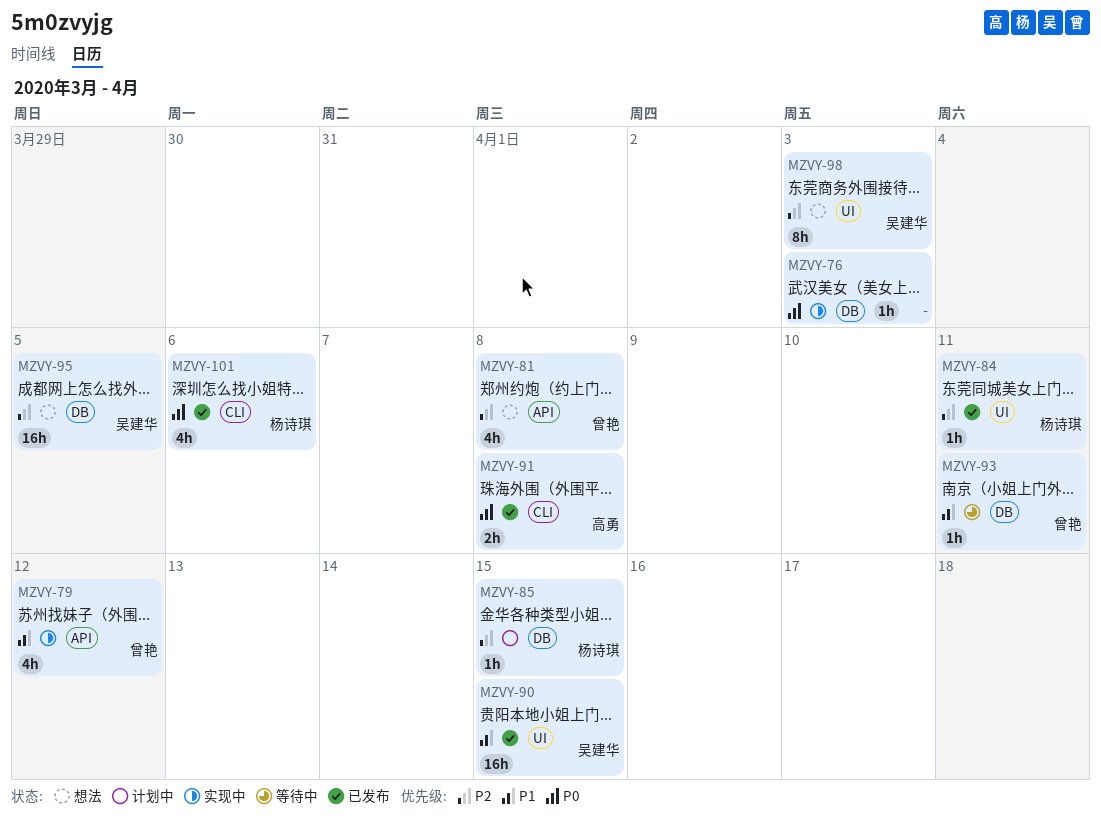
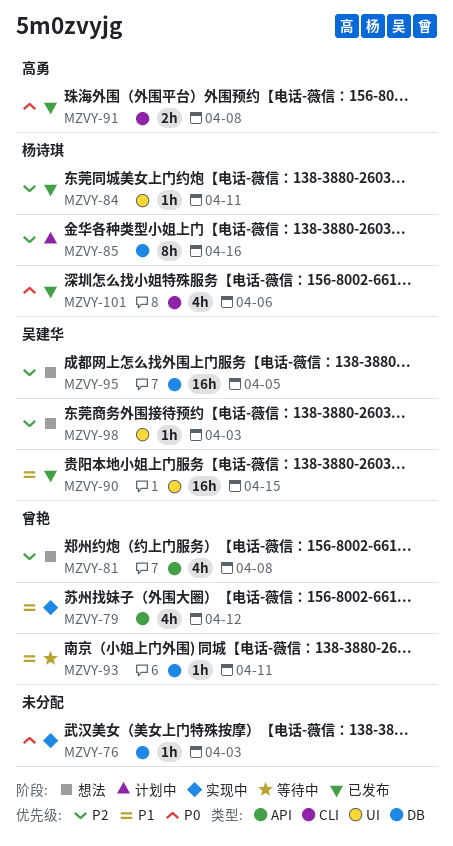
MZVY-85, estimate: 1h -> 8h
MZVY-85, due: Apr 15 -> Apr 16
MZVY-98, estimate: 8h -> 1h

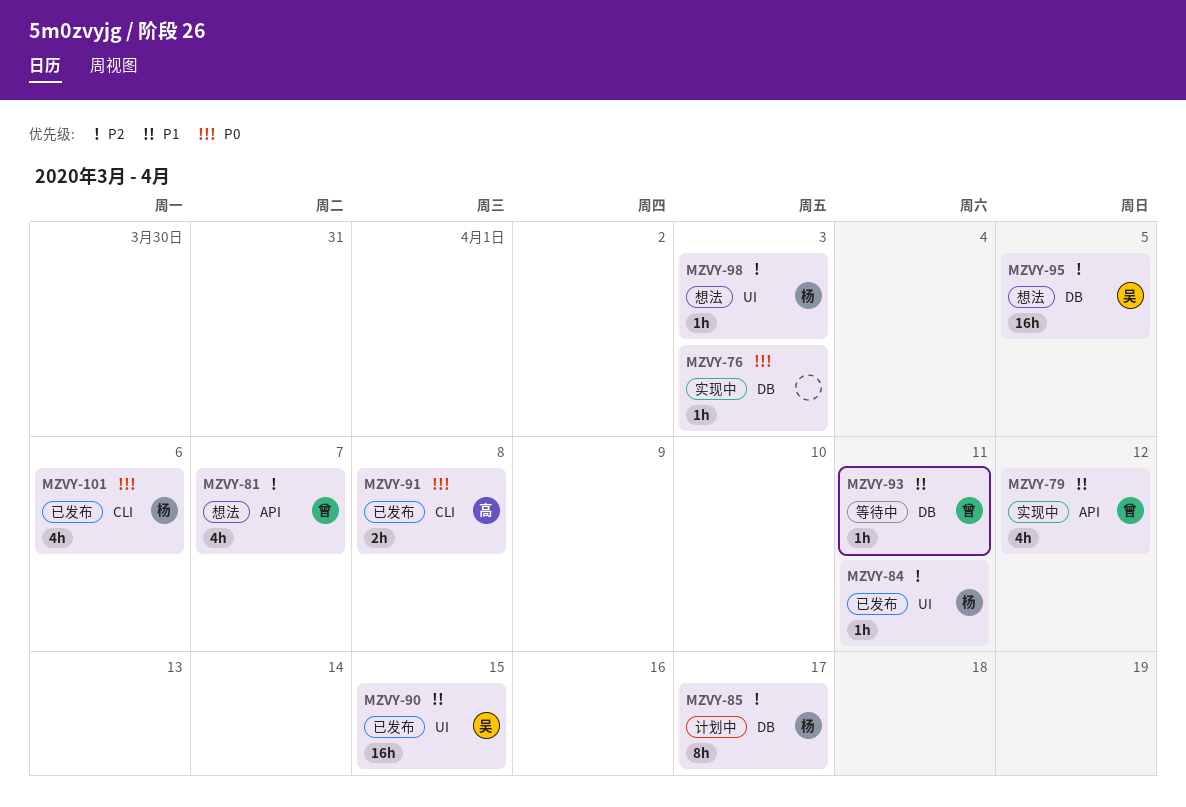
MZVY-81, due: Apr 8 -> Apr 7
MZVY-85, due: Apr 16 -> Apr 17
MZVY-98, owner: 吴建华 -> 杨诗琪

